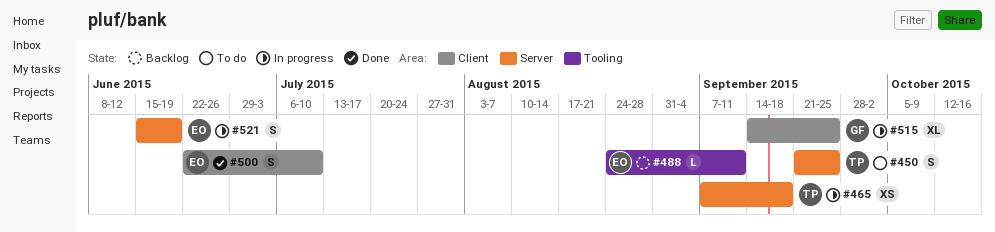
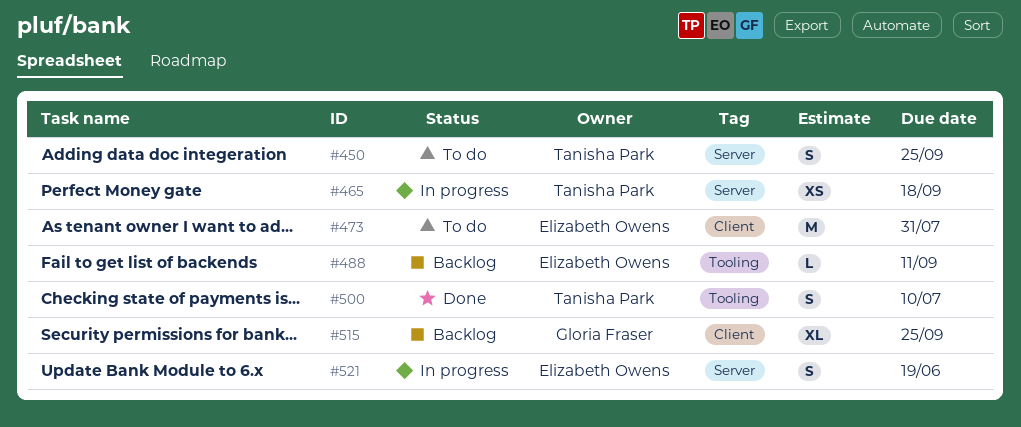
#473: none -> present
#500, owner: Elizabeth Owens -> Tanisha Park
#500, label: Client -> Tooling
#515, status: In progress -> Backlog

